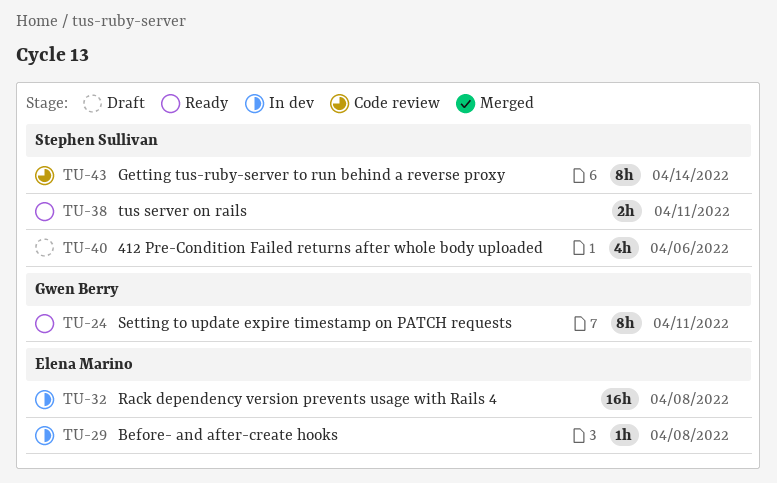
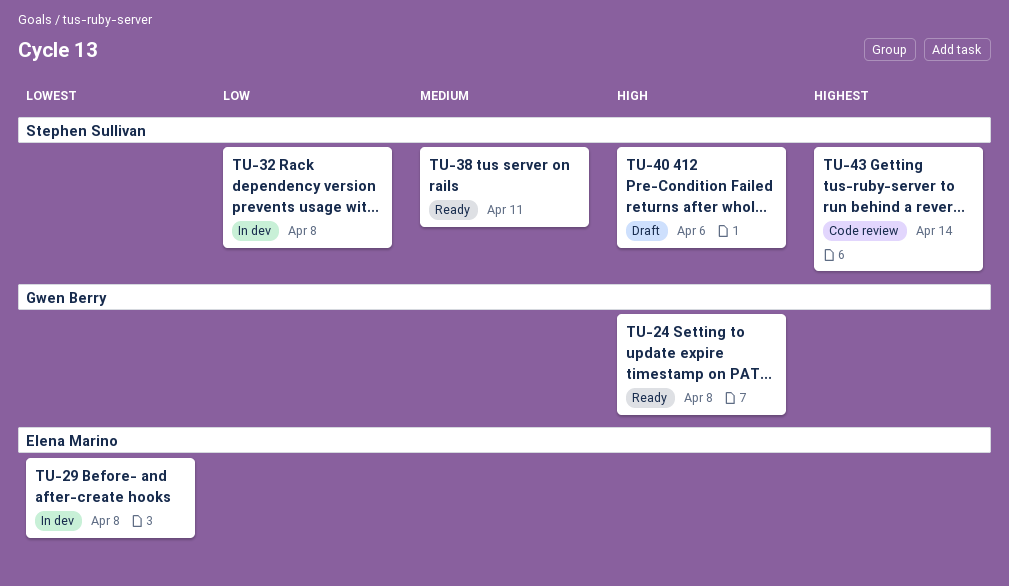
TU-24, due: Apr 11 -> Apr 8
TU-32, owner: Elena Marino -> Stephen Sullivan

